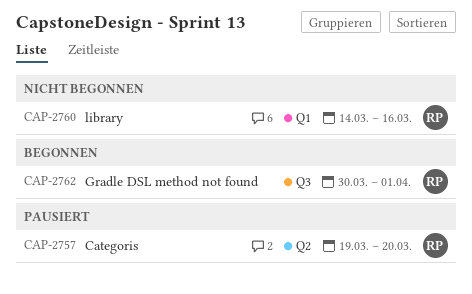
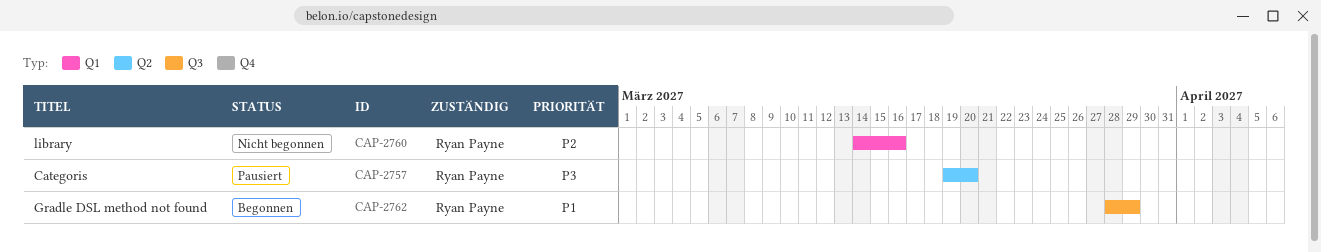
CAP-2762, start: Mar 30 -> Mar 28
CAP-2762, due: Apr 1 -> Mar 29

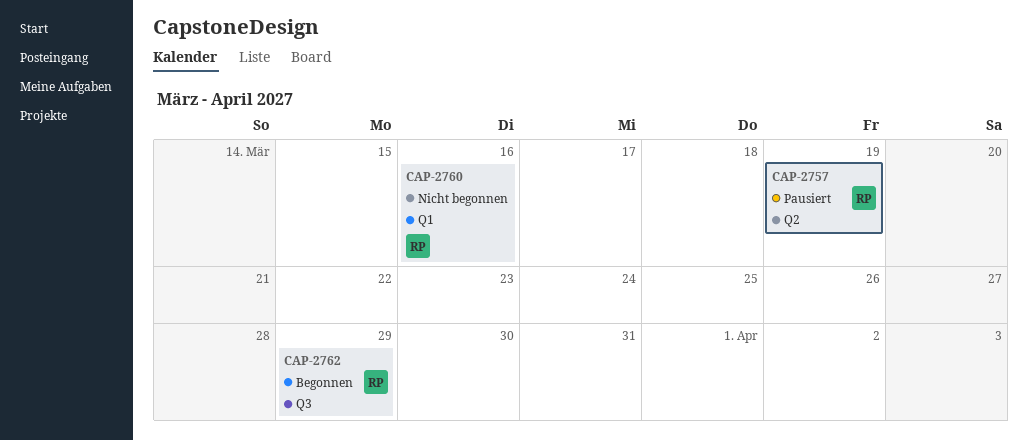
CAP-2757, due: Mar 20 -> Mar 19

